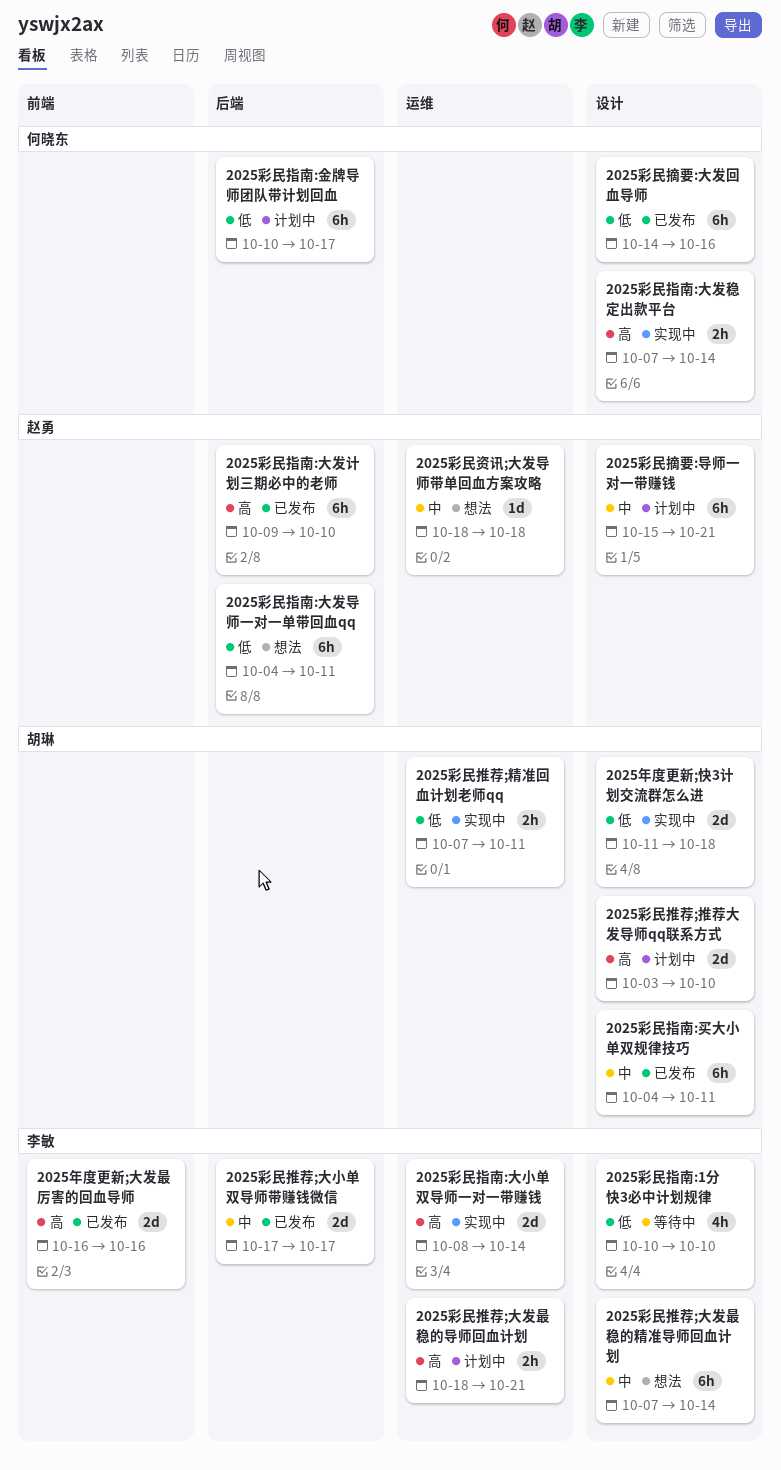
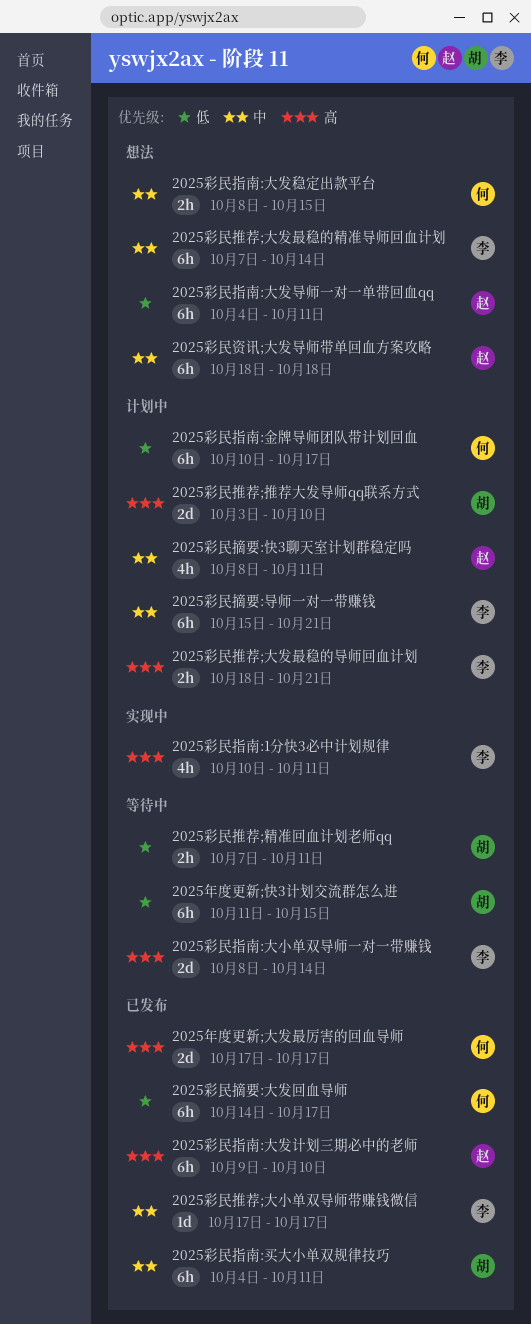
2025年度更新;大发最厉害的回血导师, owner: 李敏 -> 何晓东
2025年度更新;大发最厉害的回血导师, start: Oct 16 -> Oct 17
2025年度更新;大发最厉害的回血导师, due: Oct 16 -> Oct 17
2025年度更新;快3计划交流群怎么进, status: 实现中 -> 等待中
2025年度更新;快3计划交流群怎么进, estimate: 2d -> 6h
2025年度更新;快3计划交流群怎么进, due: Oct 18 -> Oct 15
2025彩民指南:1分快3必中计划规律, status: 等待中 -> 实现中
2025彩民指南:1分快3必中计划规律, priority: 低 -> 高
2025彩民指南:1分快3必中计划规律, due: Oct 10 -> Oct 11
2025彩民指南:大发稳定出款平台, status: 实现中 -> 想法
2025彩民指南:大发稳定出款平台, priority: 高 -> 中
2025彩民指南:大发稳定出款平台, start: Oct 7 -> Oct 8
2025彩民指南:大发稳定出款平台, due: Oct 14 -> Oct 15
2025彩民指南:大小单双导师一对一带赚钱, status: 实现中 -> 等待中
2025彩民推荐;大小单双导师带赚钱微信, estimate: 2d -> 1d
2025彩民推荐;精准回血计划老师qq, status: 实现中 -> 等待中
2025彩民摘要:大发回血导师, due: Oct 16 -> Oct 17
2025彩民摘要:导师一对一带赚钱, owner: 赵勇 -> 李敏
2025彩民摘要:快3聊天室计划群稳定吗: none -> present
2025彩民资讯;大发导师带单回血方案攻略, estimate: 1d -> 6h

